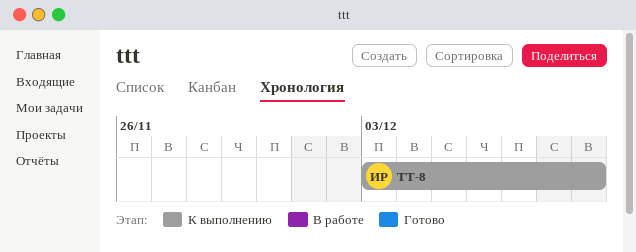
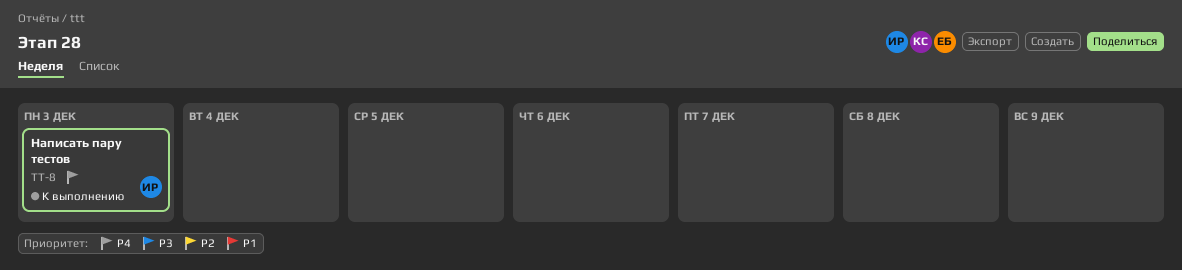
TT-8, due: Dec 9 -> Dec 3

